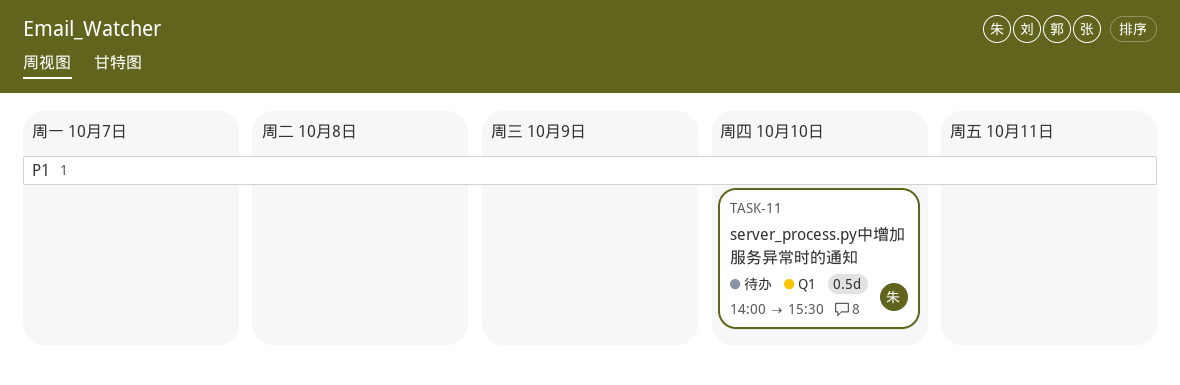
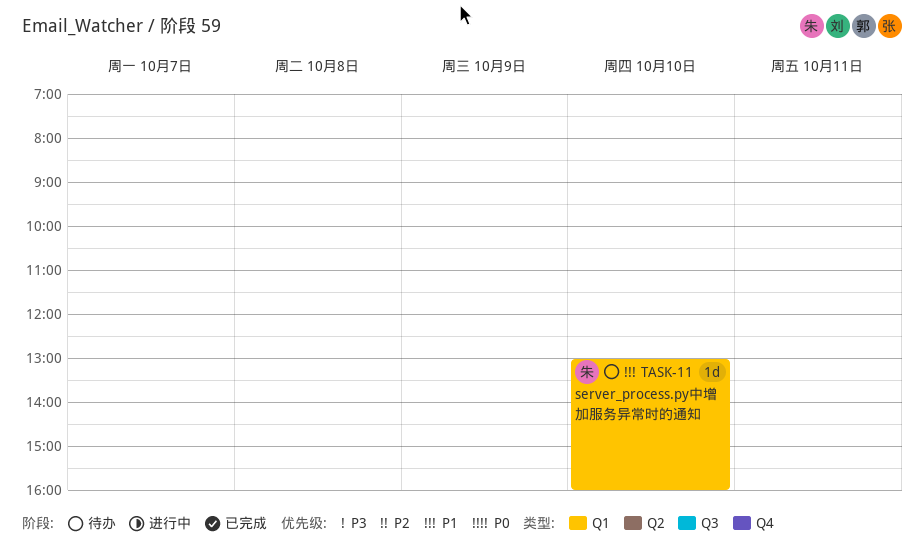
TASK-11, estimate: 0.5d -> 1d
TASK-11, begins: 14:00 -> 13:00
TASK-11, ends: 15:30 -> 16:00

